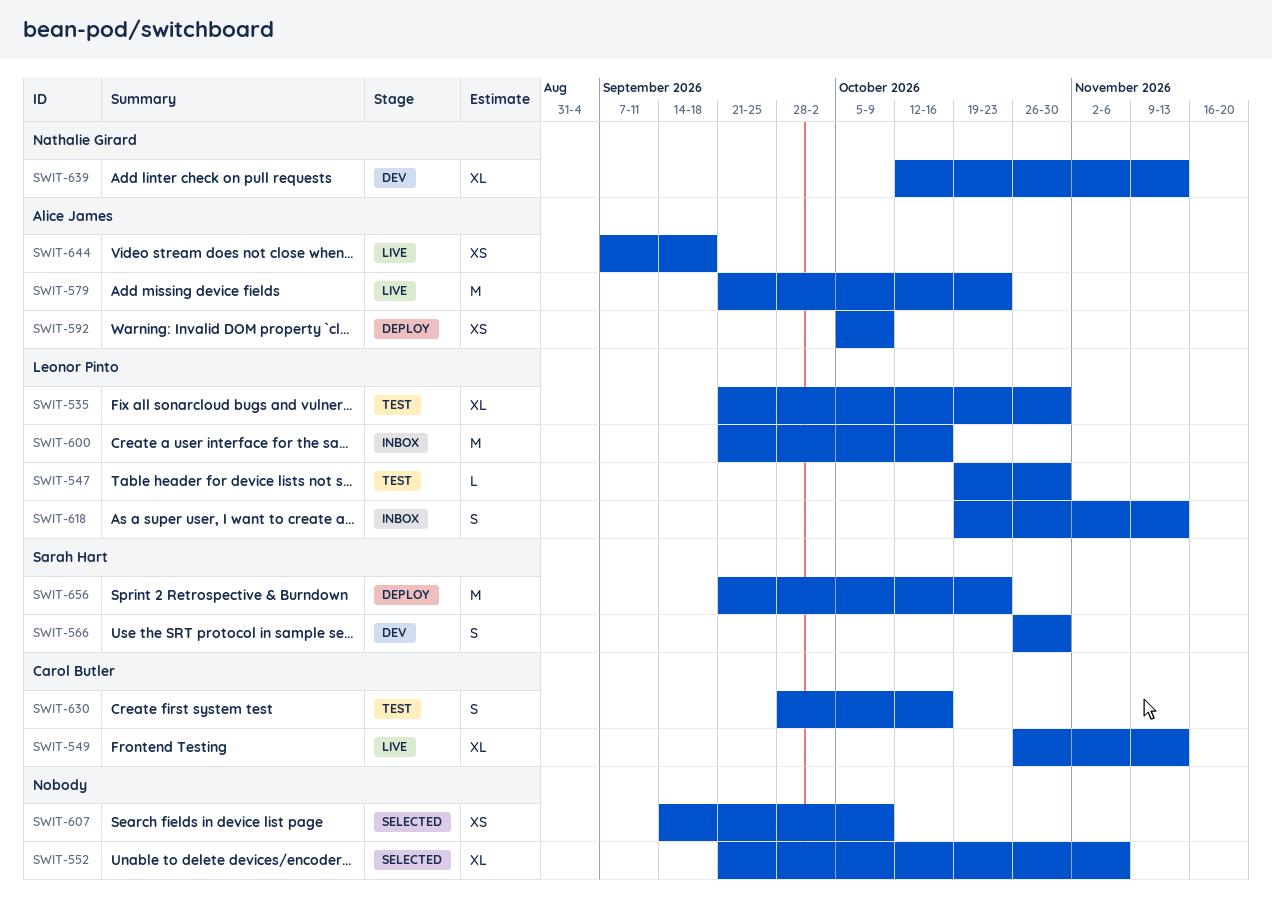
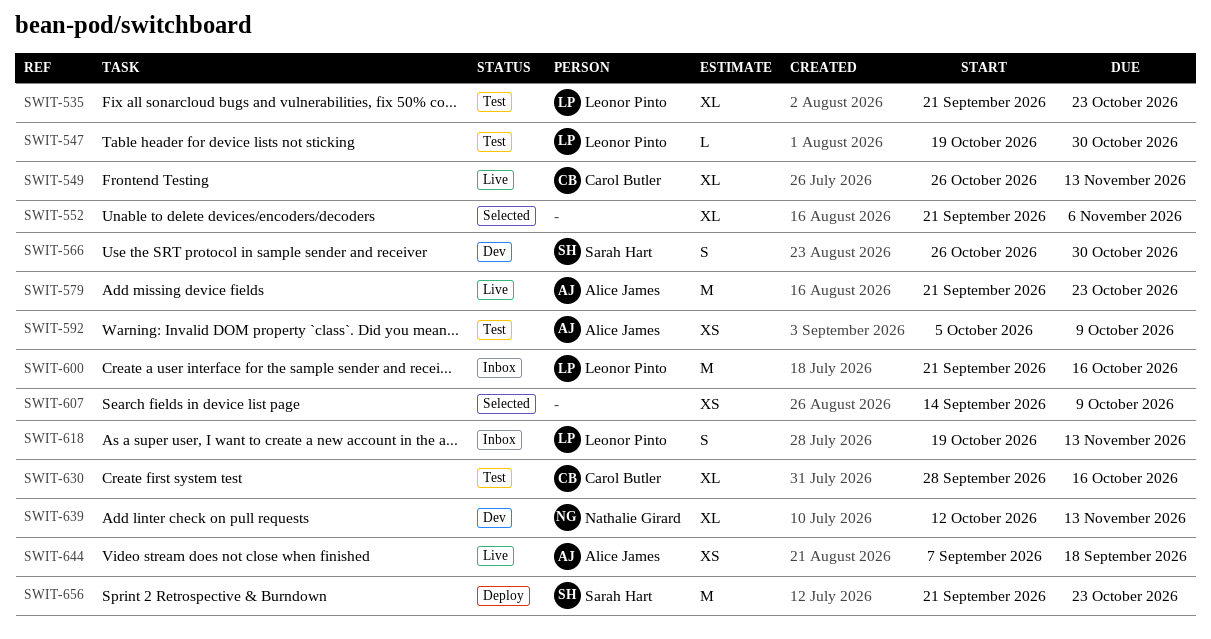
SWIT-535, due: Oct 30 -> Oct 23
SWIT-592, status: Deploy -> Test
SWIT-630, estimate: S -> XL

